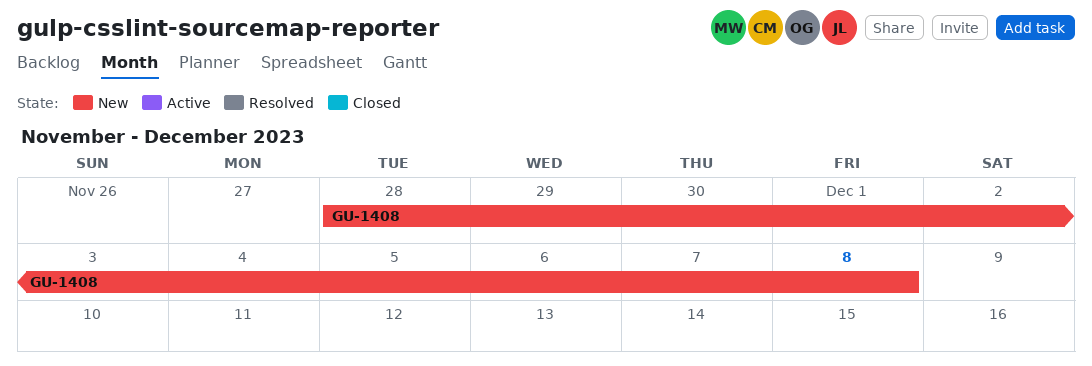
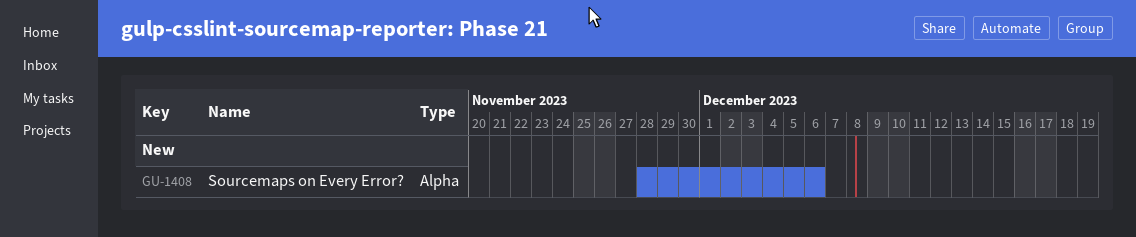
GU-1408, due: Dec 8 -> Dec 6

